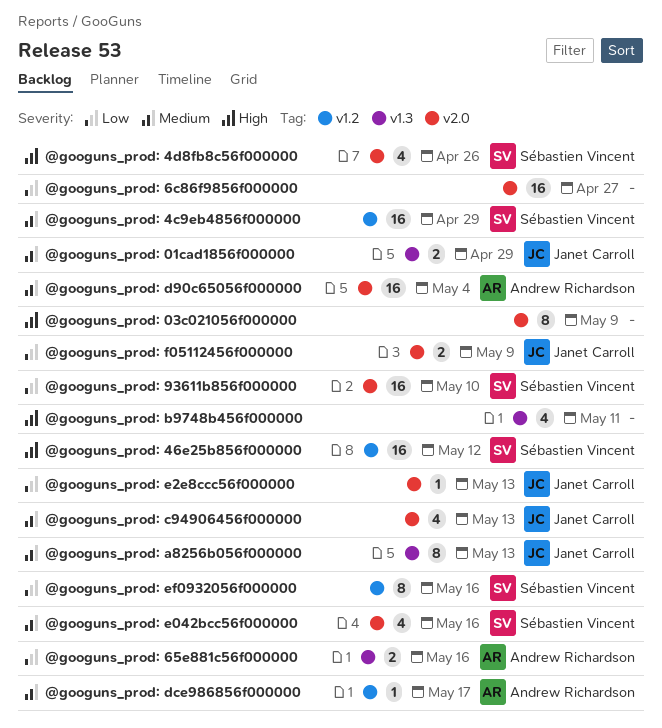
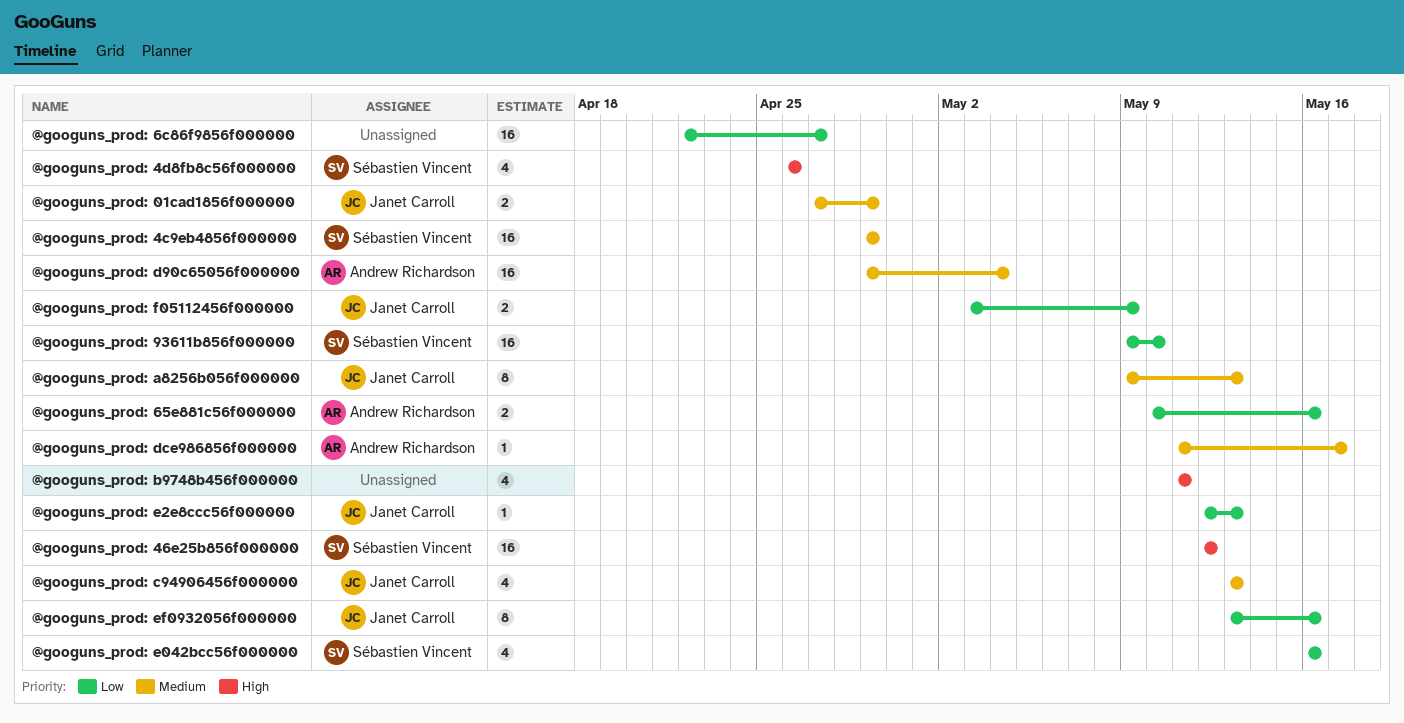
@googuns_prod: 03c021056f000000: present -> none
@googuns_prod: e042bcc56f000000, priority: Medium -> Low
@googuns_prod: ef0932056f000000, owner: Sébastien Vincent -> Janet Carroll

